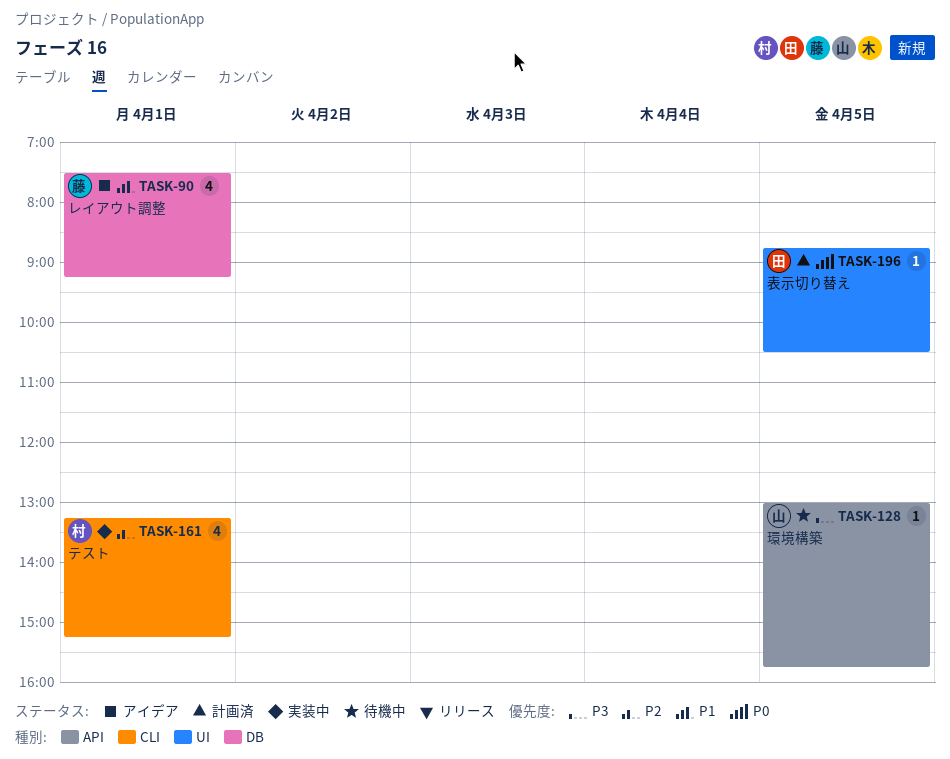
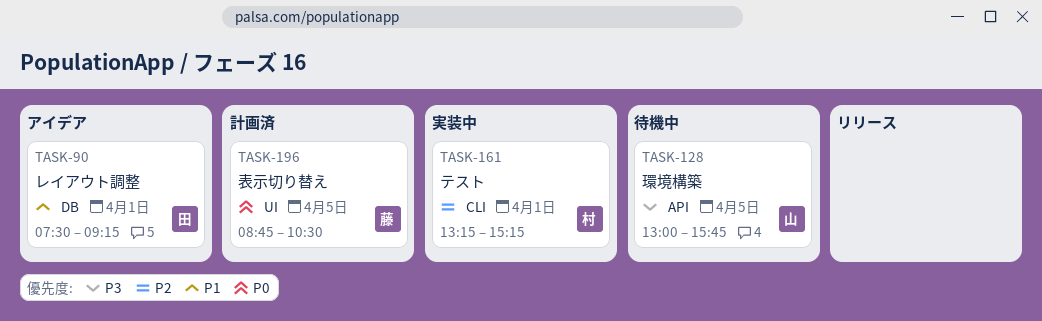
TASK-90, owner: 藤 -> 田
TASK-196, owner: 田 -> 藤

